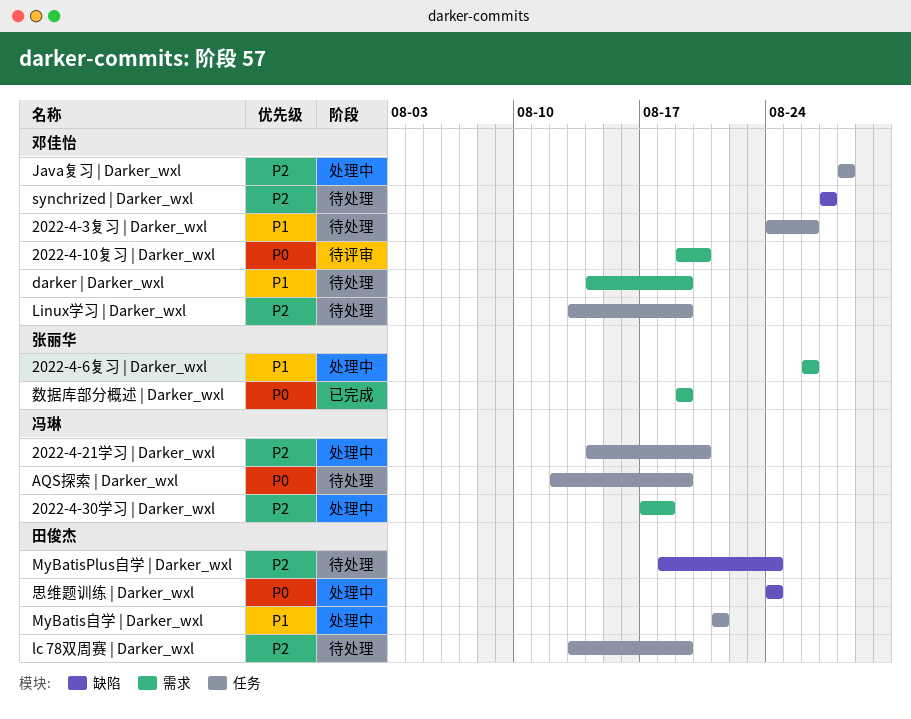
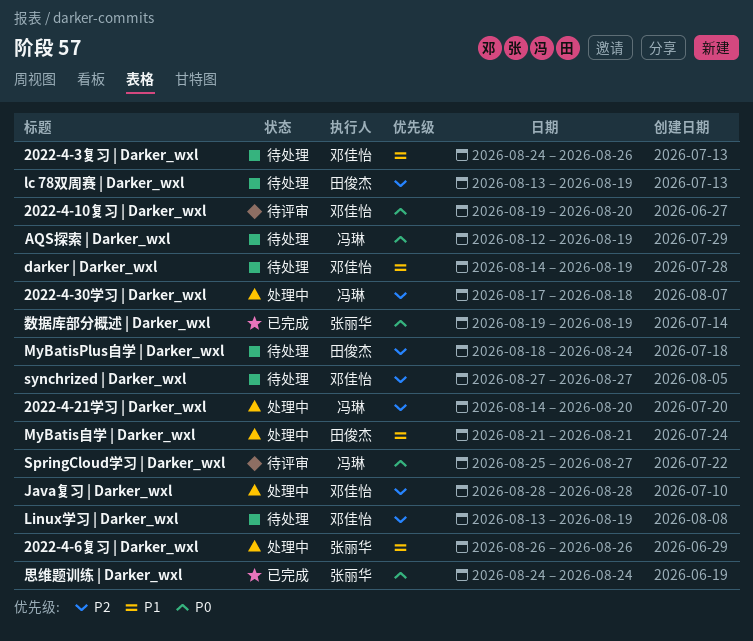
SpringCloud学习 | Darker_wxl: none -> present
思维题训练 | Darker_wxl, status: 处理中 -> 已完成
思维题训练 | Darker_wxl, owner: 田俊杰 -> 张丽华

